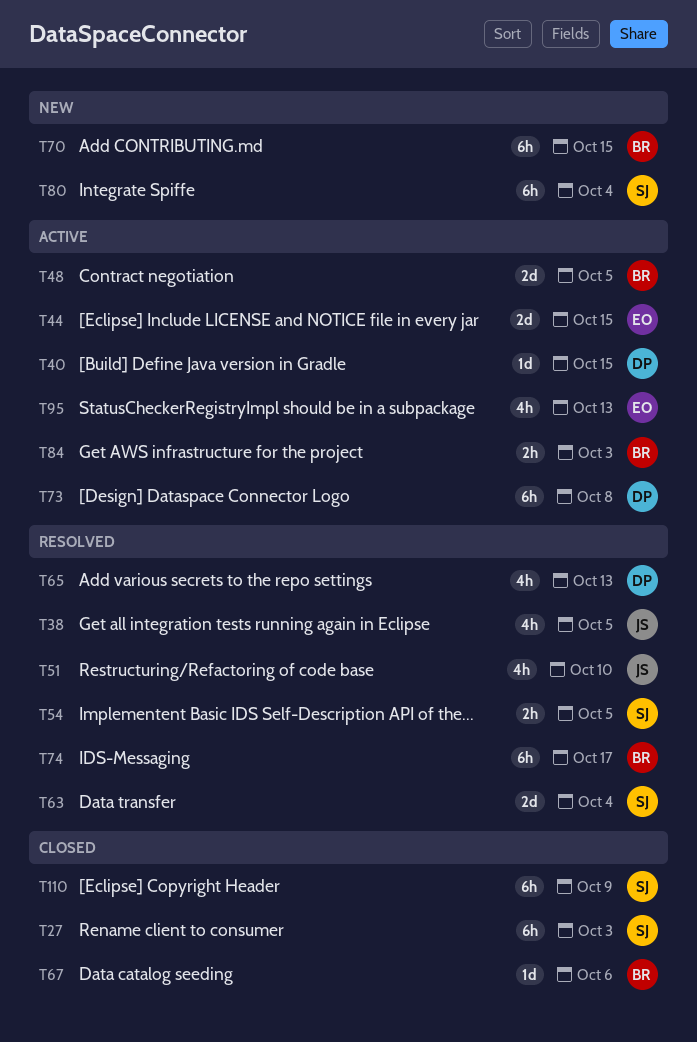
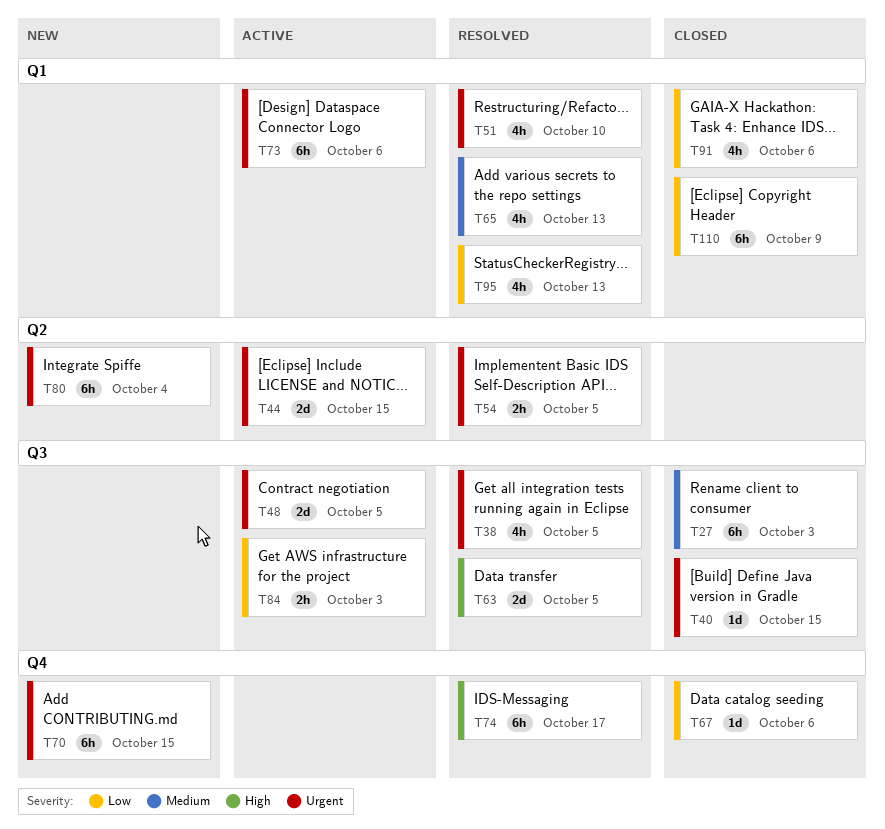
T40, status: Active -> Closed
T63, due: Oct 4 -> Oct 5
T73, due: Oct 8 -> Oct 6
T91: none -> present
T95, status: Active -> Resolved

